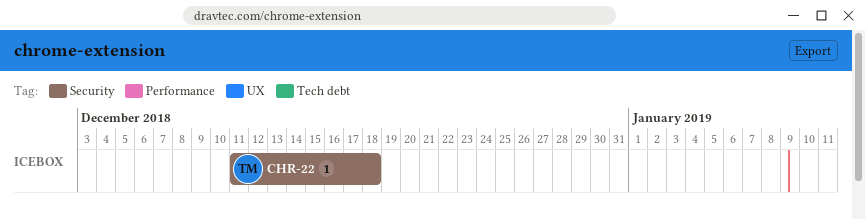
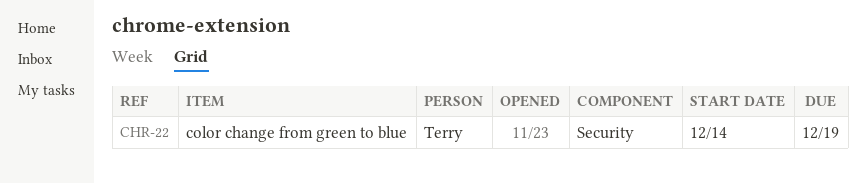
CHR-22, start: Dec 11 -> Dec 14
CHR-22, due: Dec 18 -> Dec 19

